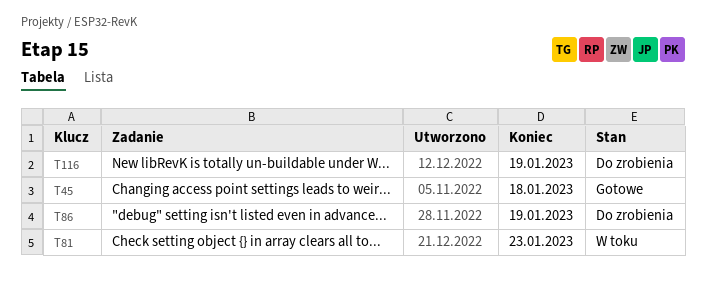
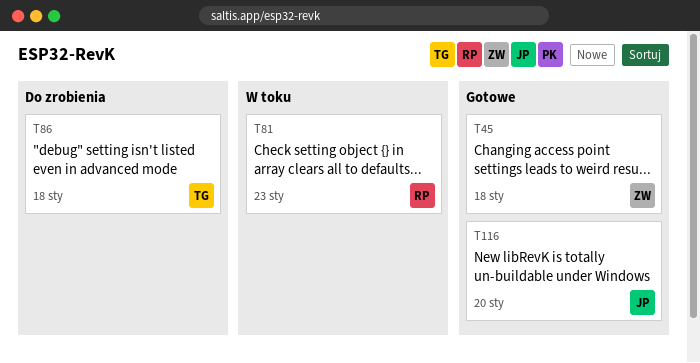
T86, due: Jan 19 -> Jan 18
T116, status: Do zrobienia -> Gotowe
T116, due: Jan 19 -> Jan 20

